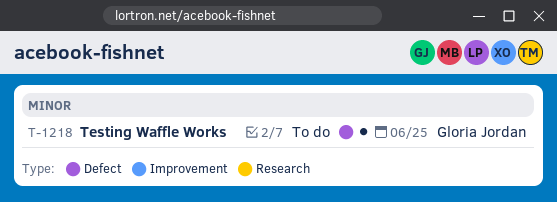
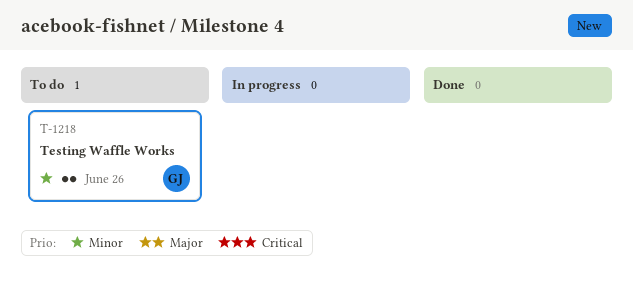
T-1218, estimate: 1 -> 2
T-1218, due: Jun 25 -> Jun 26

